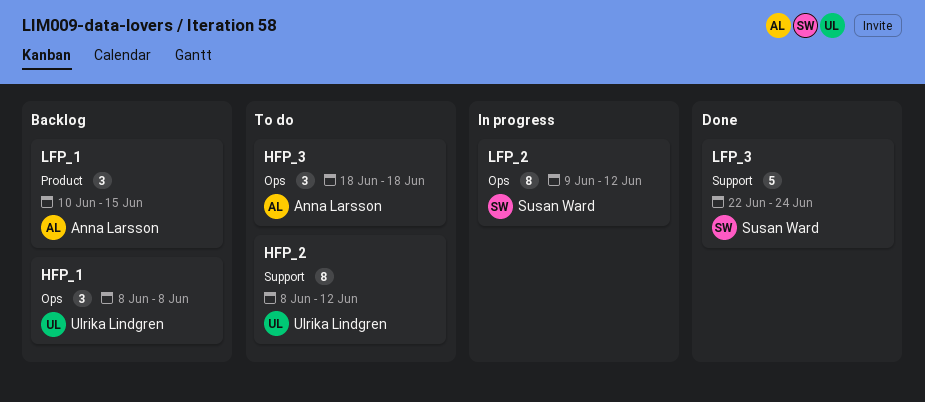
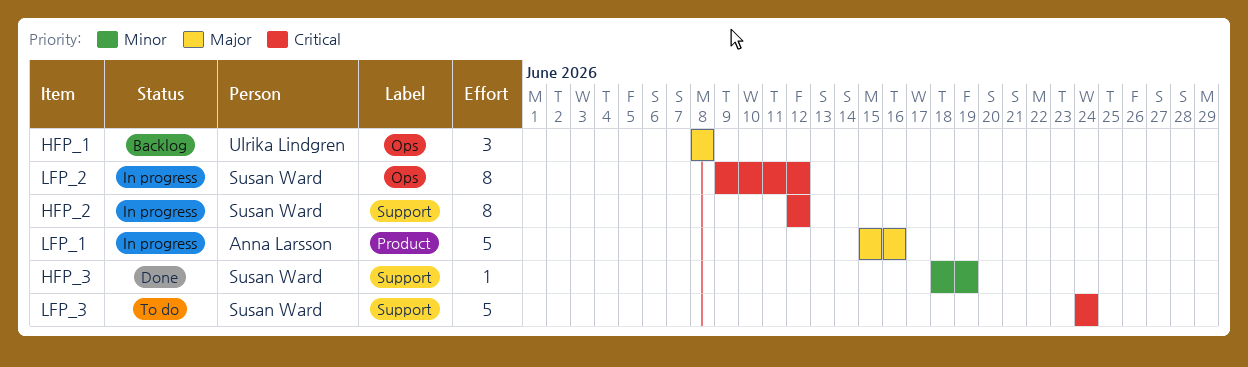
HFP_2, status: To do -> In progress
HFP_2, owner: Ulrika Lindgren -> Susan Ward
HFP_2, start: Jun 8 -> Jun 12
HFP_3, status: To do -> Done
HFP_3, owner: Anna Larsson -> Susan Ward
HFP_3, label: Ops -> Support
HFP_3, estimate: 3 -> 1
HFP_3, due: Jun 18 -> Jun 19
LFP_1, status: Backlog -> In progress
LFP_1, estimate: 3 -> 5
LFP_1, start: Jun 10 -> Jun 15
LFP_1, due: Jun 15 -> Jun 16
LFP_3, status: Done -> To do
LFP_3, start: Jun 22 -> Jun 24

